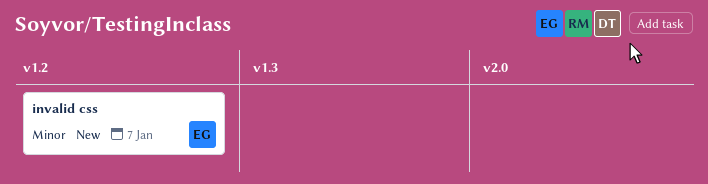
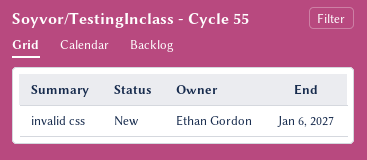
invalid css, due: Jan 7 -> Jan 6

